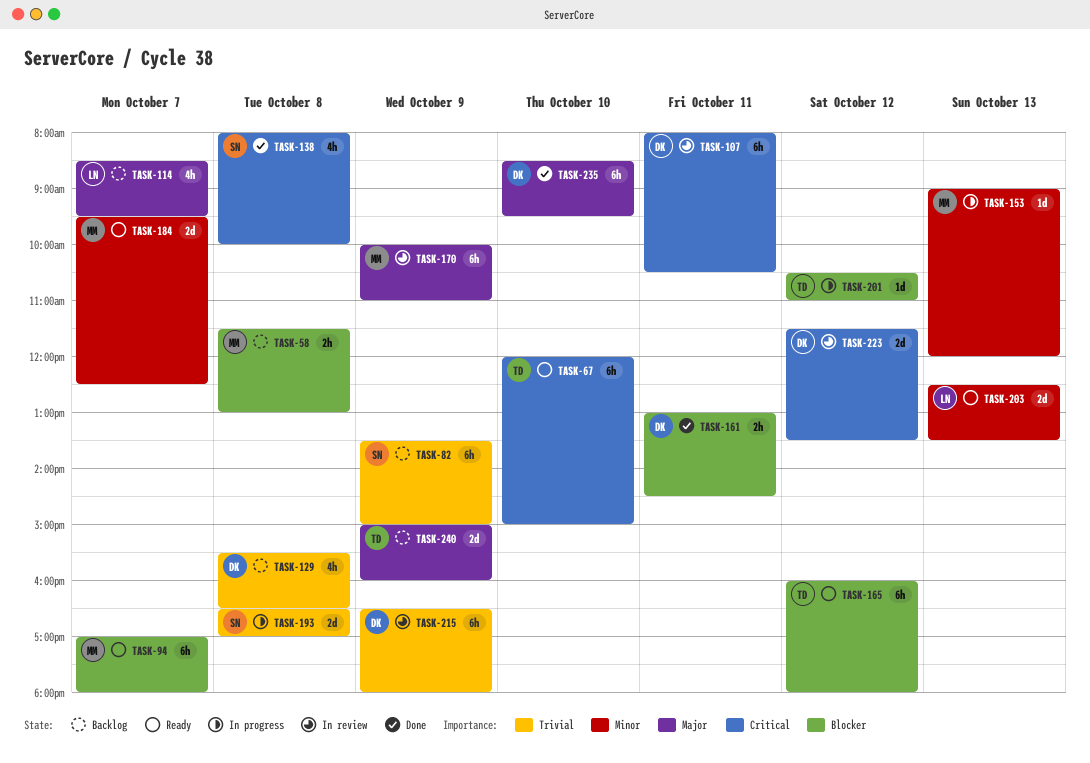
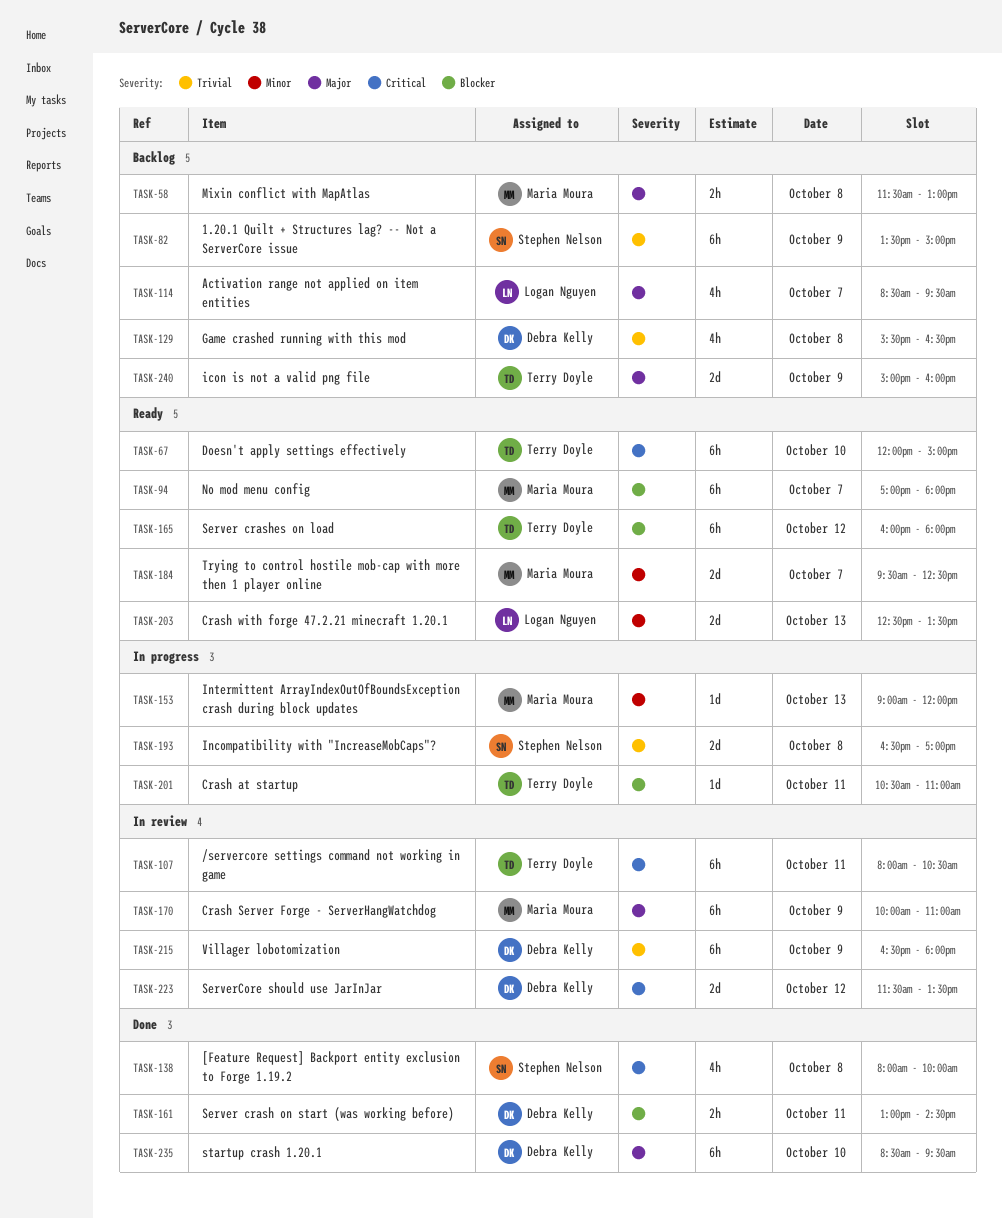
TASK-58, priority: Blocker -> Major
TASK-107, owner: Debra Kelly -> Terry Doyle
TASK-201, day: Oct 12 -> Oct 11

